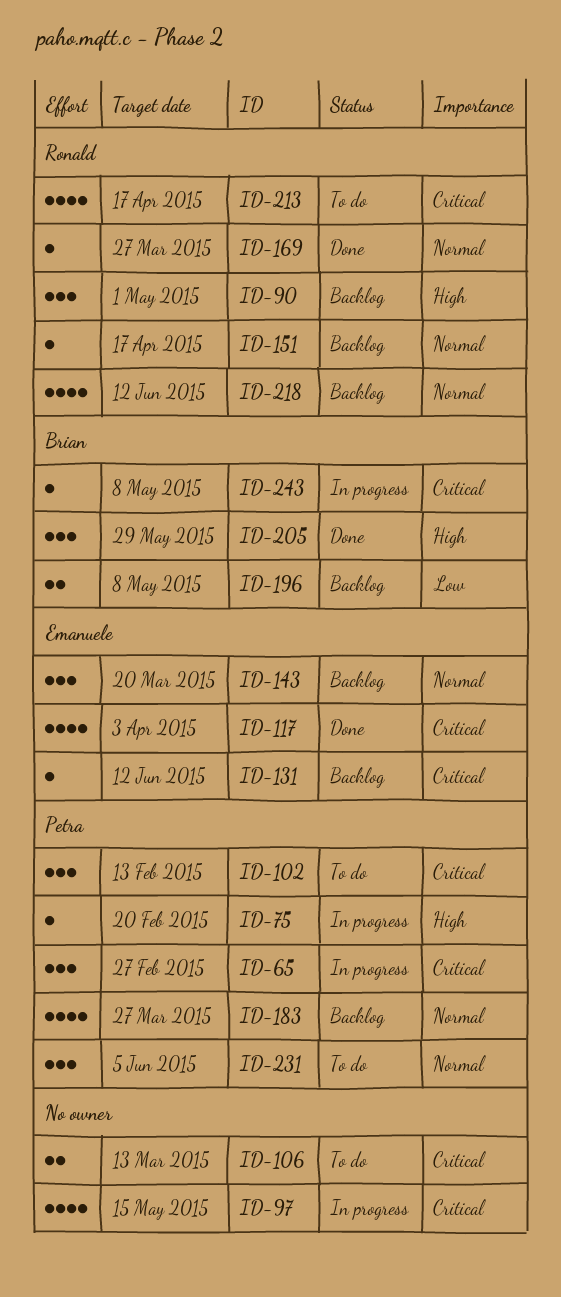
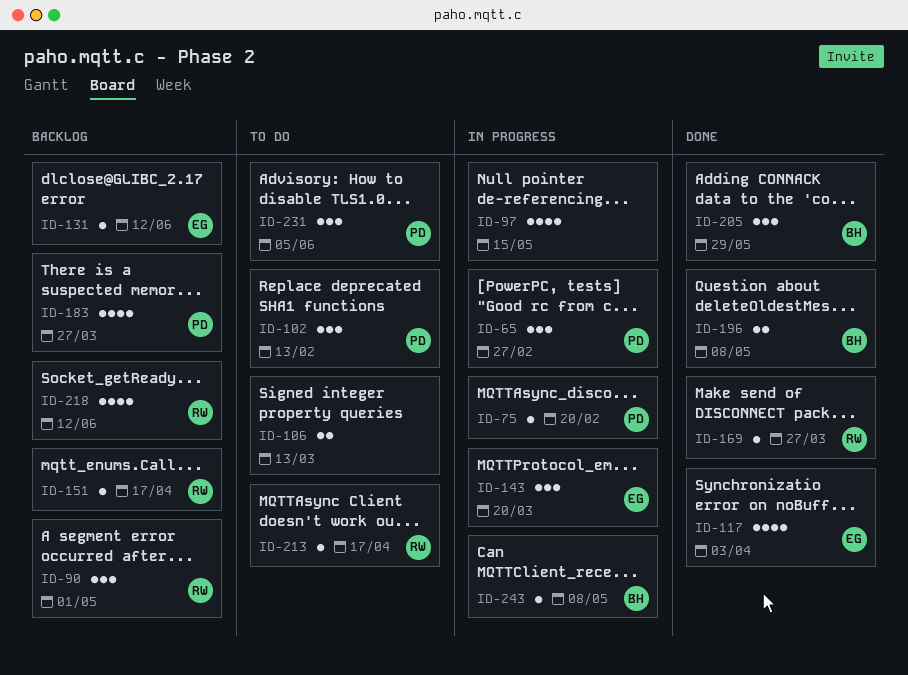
ID-143, status: Backlog -> In progress
ID-196, status: Backlog -> Done
ID-213, estimate: 4 -> 1

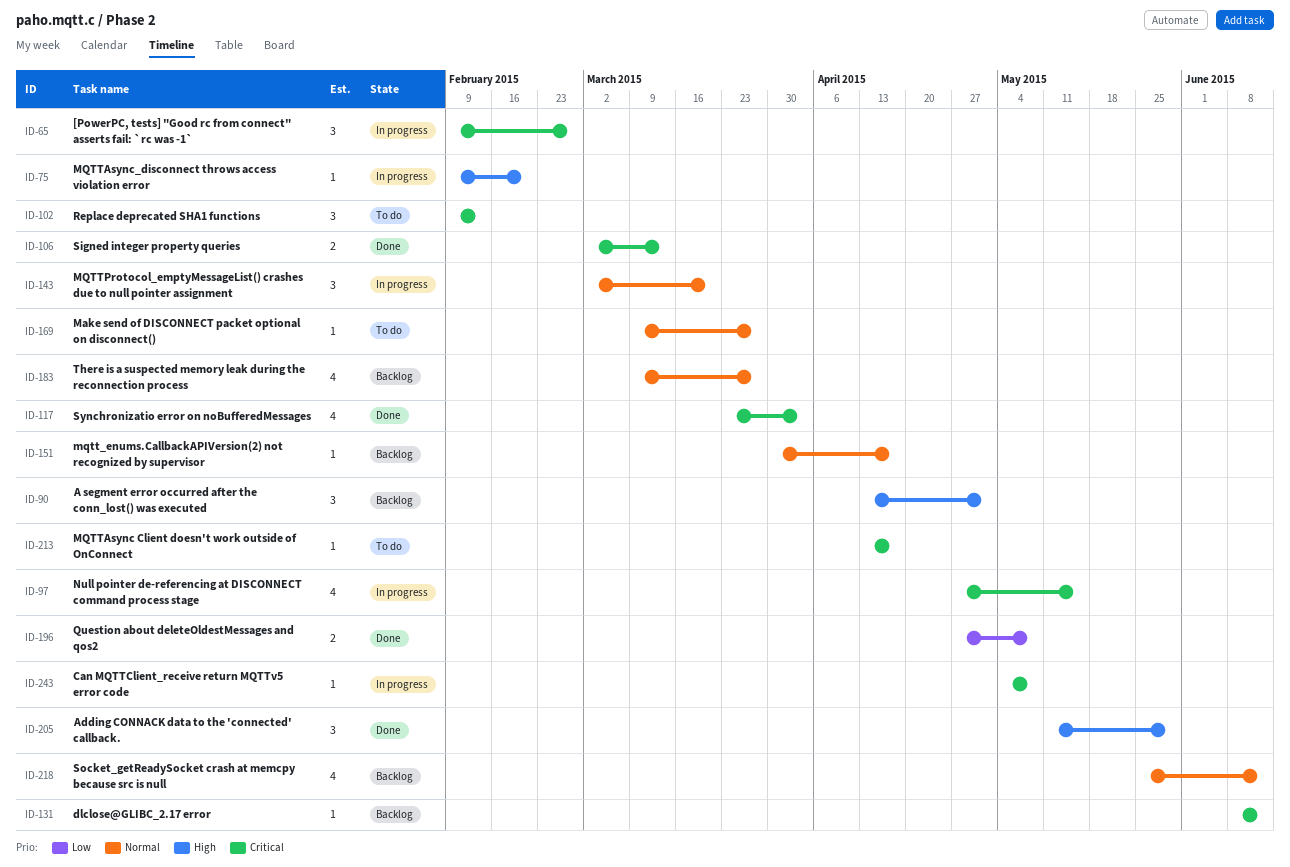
ID-106, status: To do -> Done
ID-169, status: Done -> To do
ID-231: present -> none

